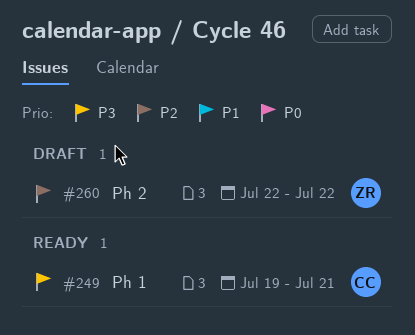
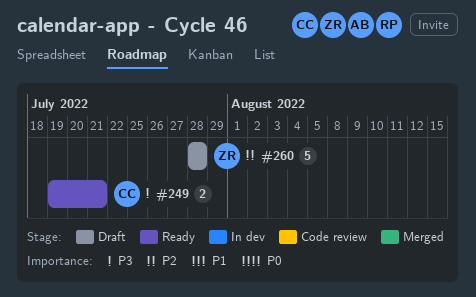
#260, start: Jul 22 -> Jul 28
#260, due: Jul 22 -> Jul 28

